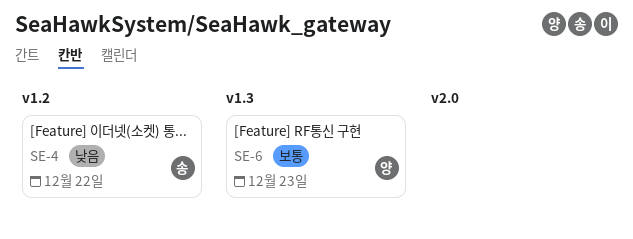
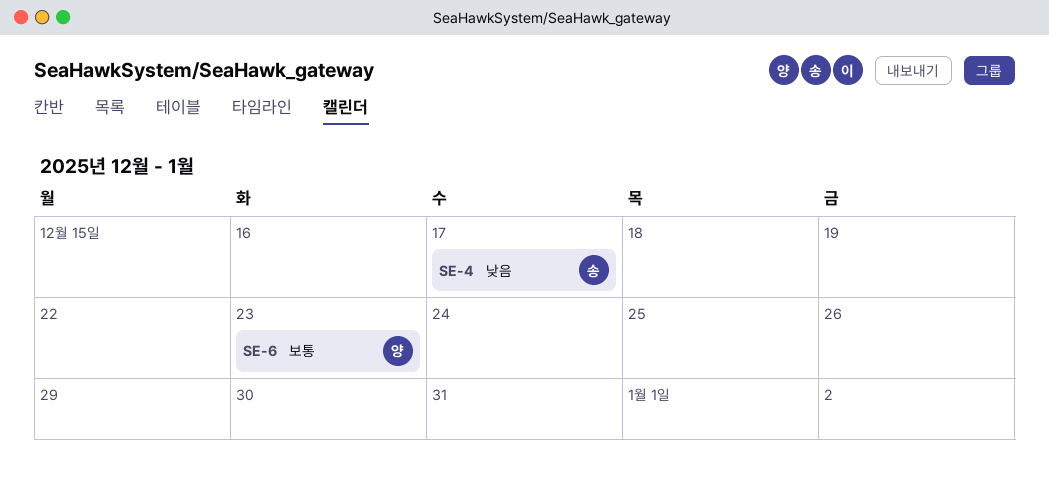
SE-4, due: Dec 22 -> Dec 17

